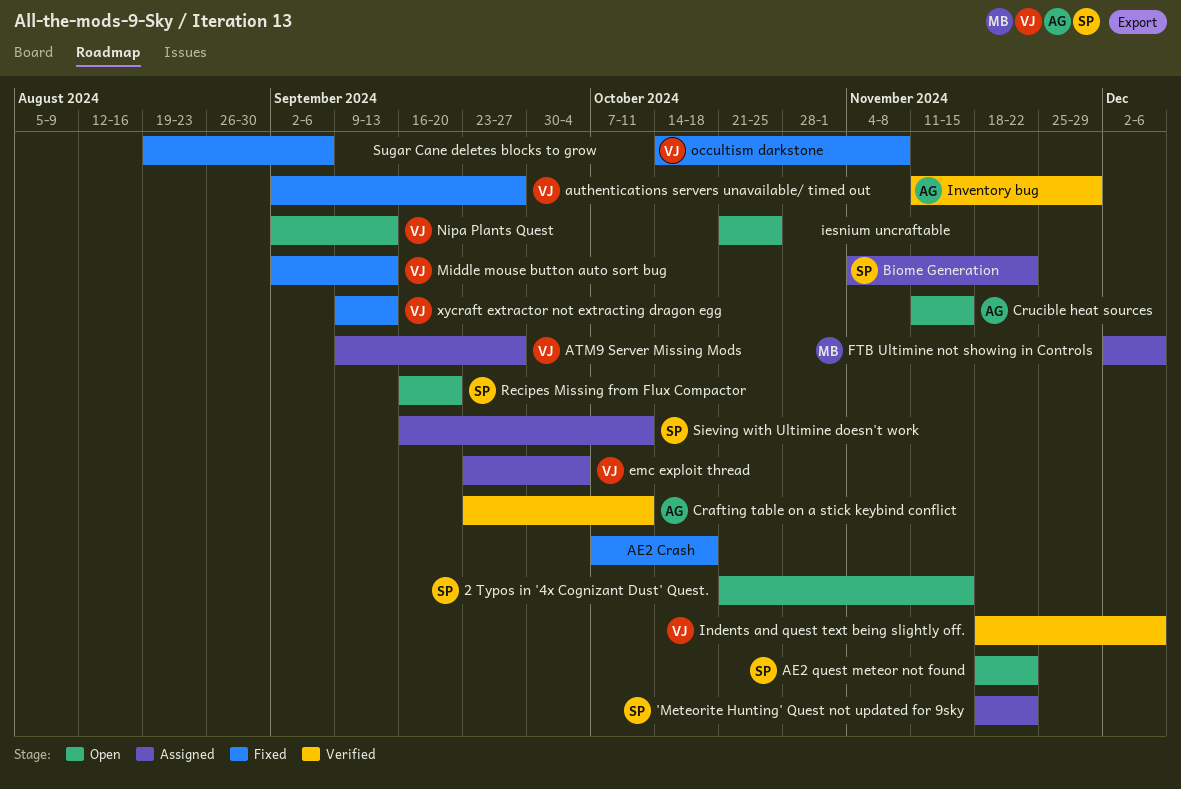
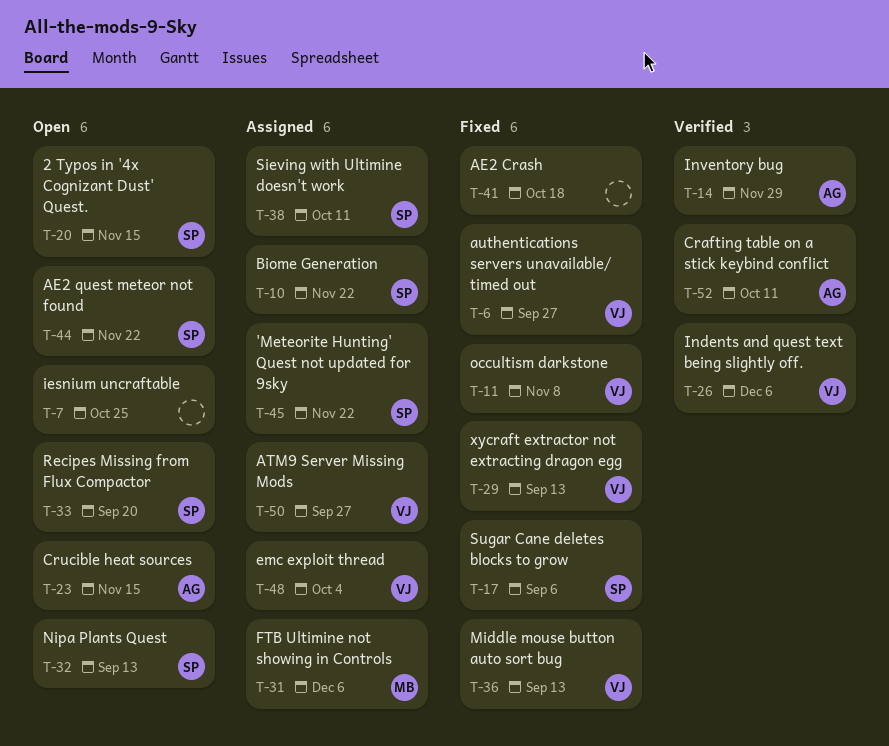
Nipa Plants Quest, owner: VJ -> SP
Sugar Cane deletes blocks to grow, owner: none -> SP

